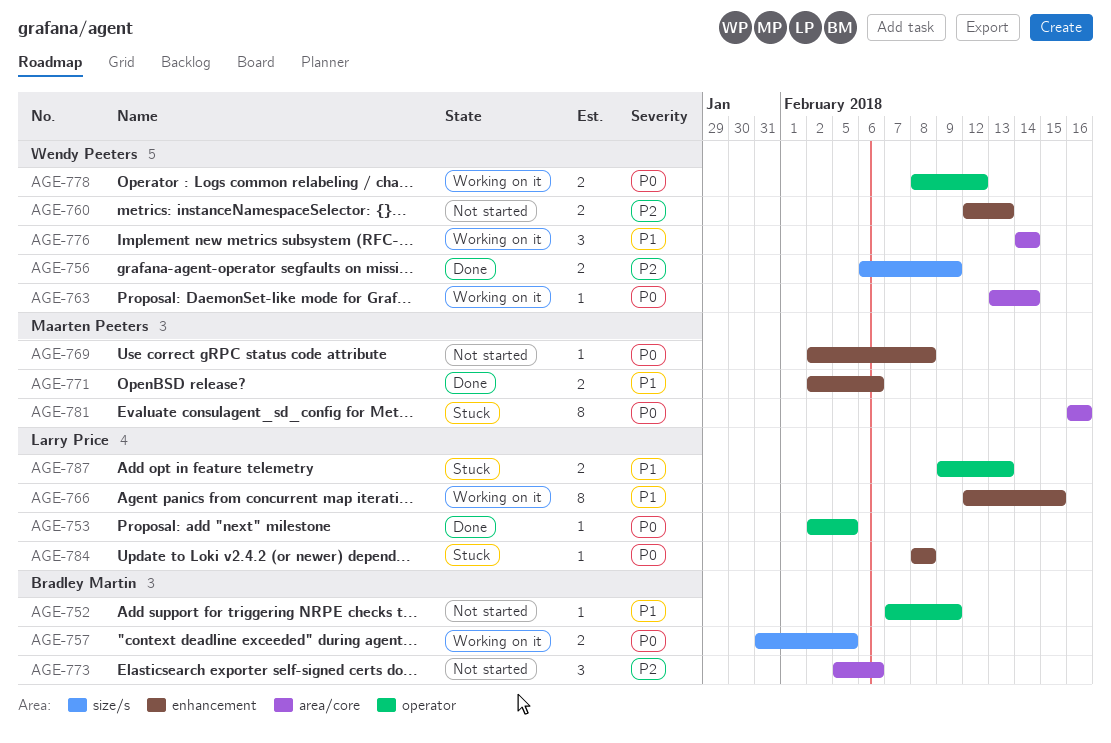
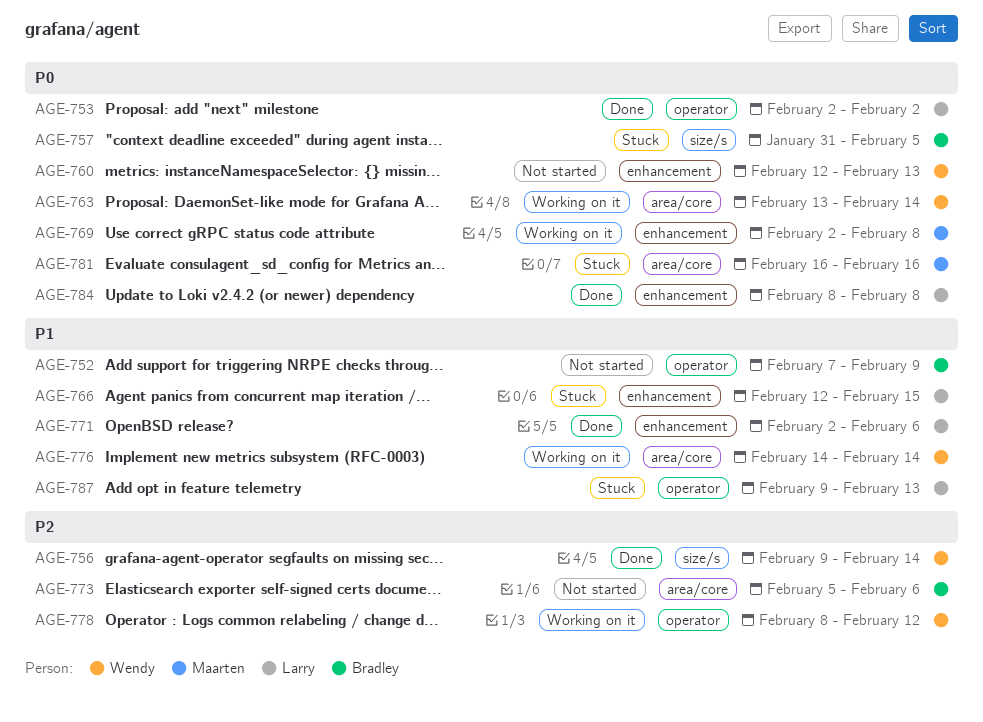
AGE-753, due: Feb 5 -> Feb 2
AGE-756, start: Feb 6 -> Feb 9
AGE-756, due: Feb 9 -> Feb 14
AGE-757, status: Working on it -> Stuck
AGE-760, priority: P2 -> P0
AGE-766, status: Working on it -> Stuck
AGE-769, status: Not started -> Working on it
AGE-771, owner: Maarten Peeters -> Larry Price
AGE-778, priority: P0 -> P2
AGE-784, status: Stuck -> Done

